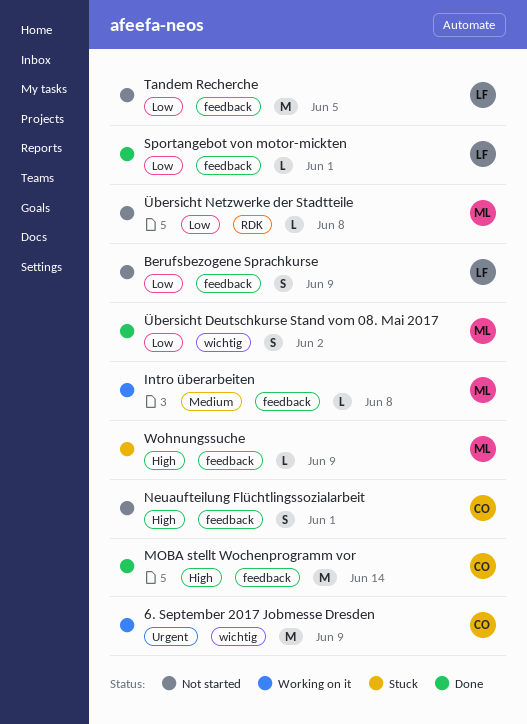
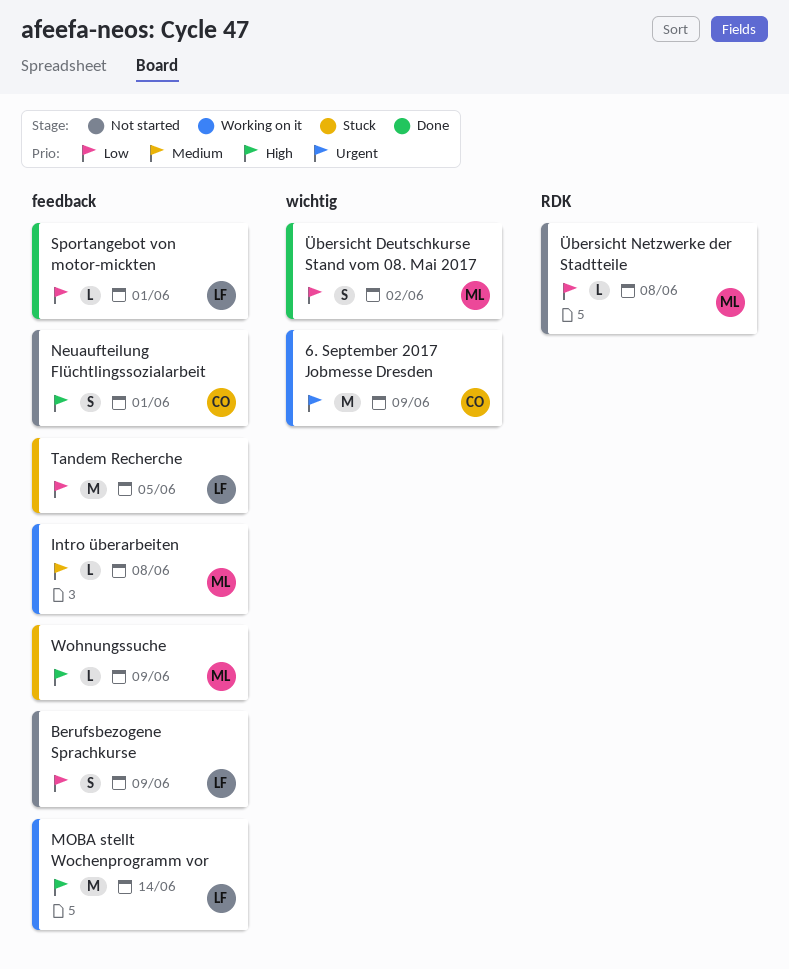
MOBA stellt Wochenprogramm vor, status: Done -> Working on it
MOBA stellt Wochenprogramm vor, owner: CO -> LF
Tandem Recherche, status: Not started -> Stuck

